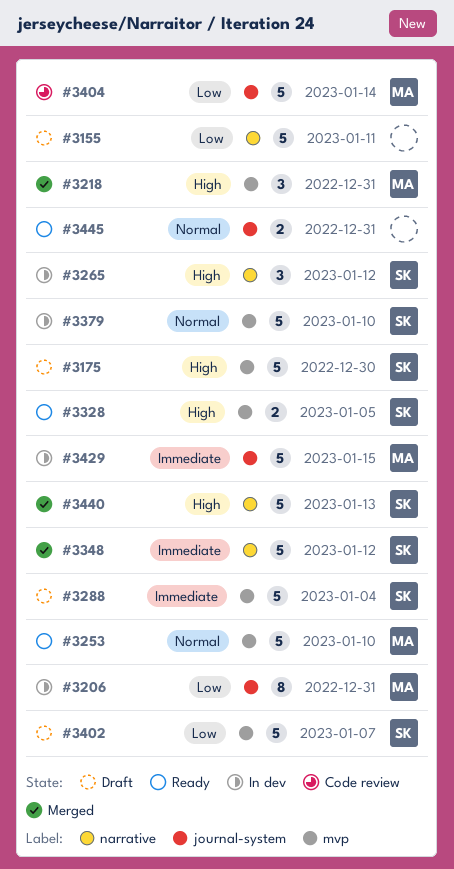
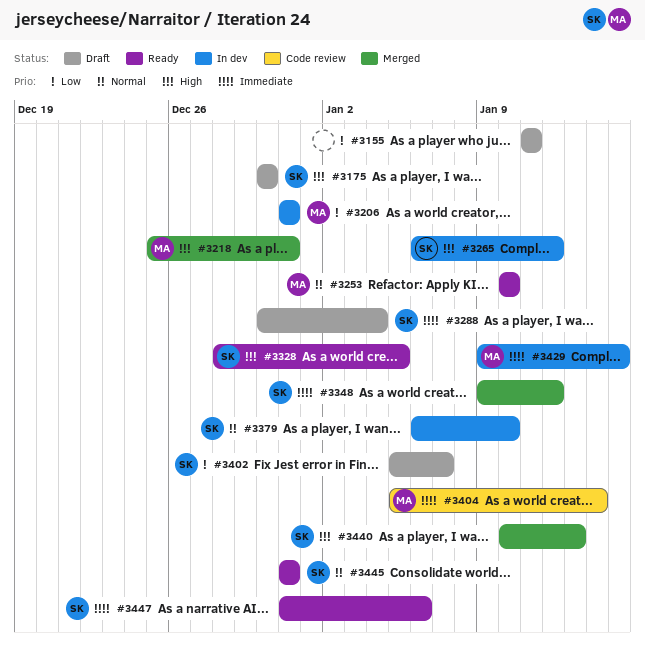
#3404, priority: Low -> Immediate
#3445, owner: none -> SK
#3447: none -> present

